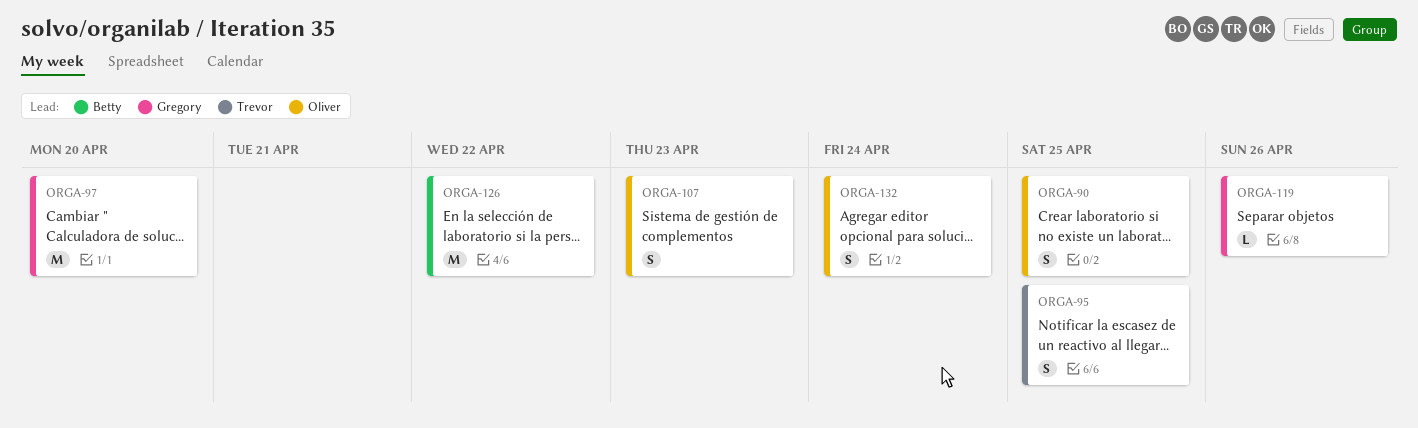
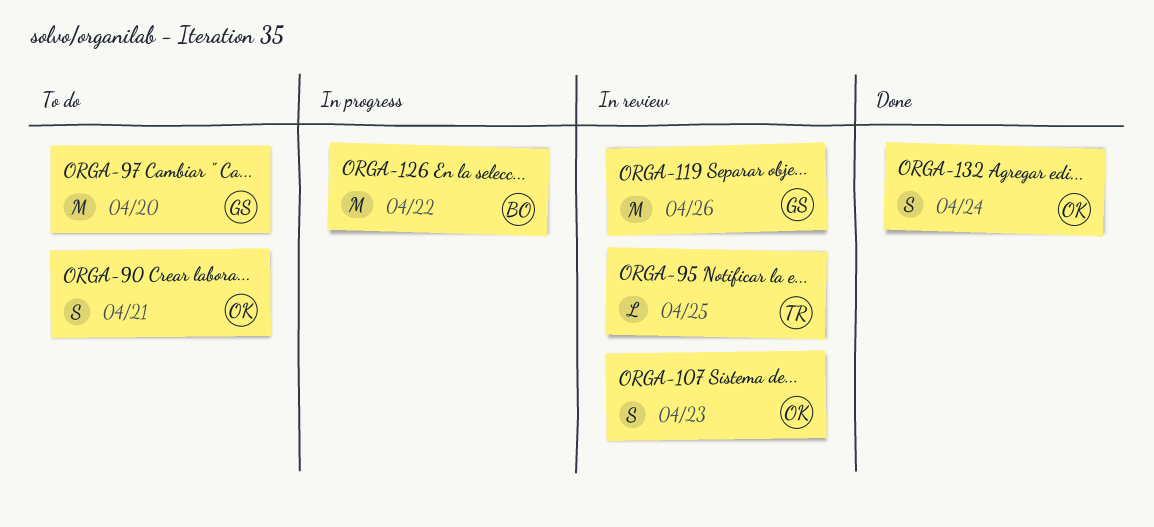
ORGA-90, due: Apr 25 -> Apr 21
ORGA-95, estimate: S -> L
ORGA-119, estimate: L -> M

